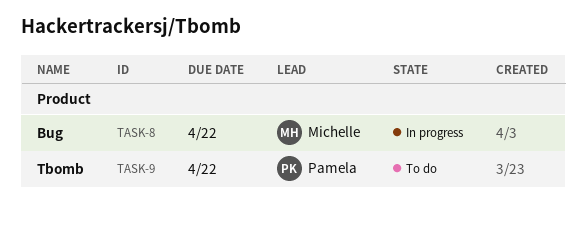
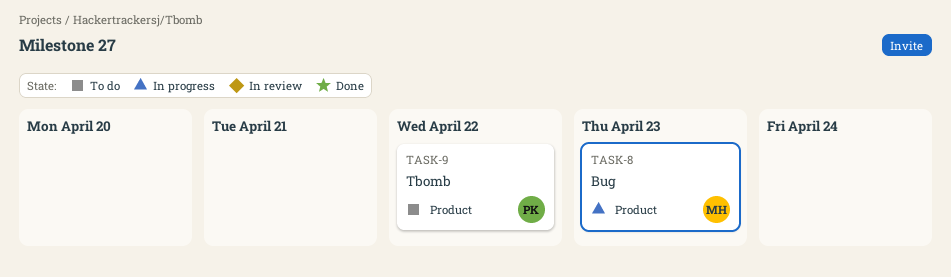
TASK-8, due: Apr 22 -> Apr 23

